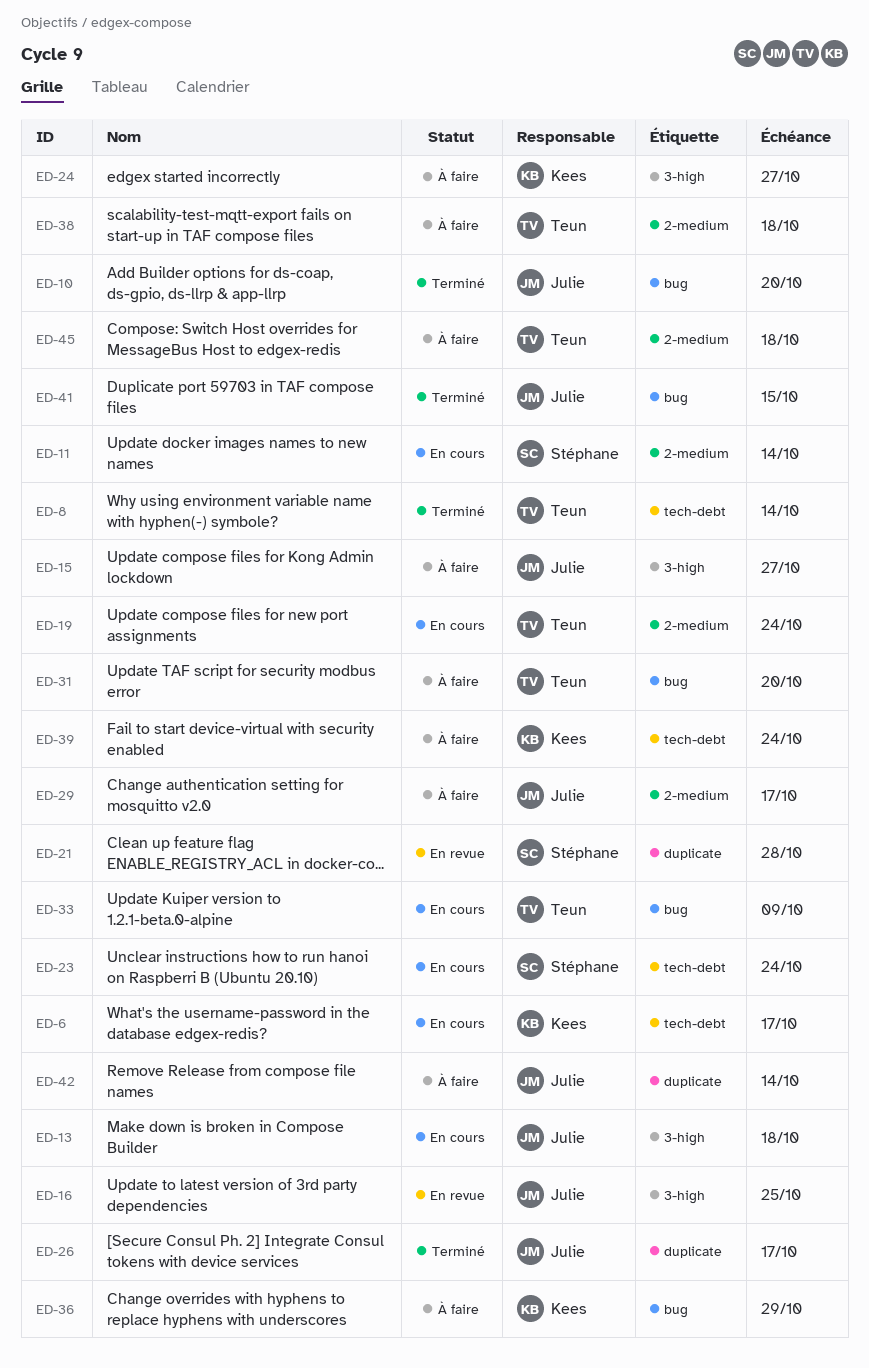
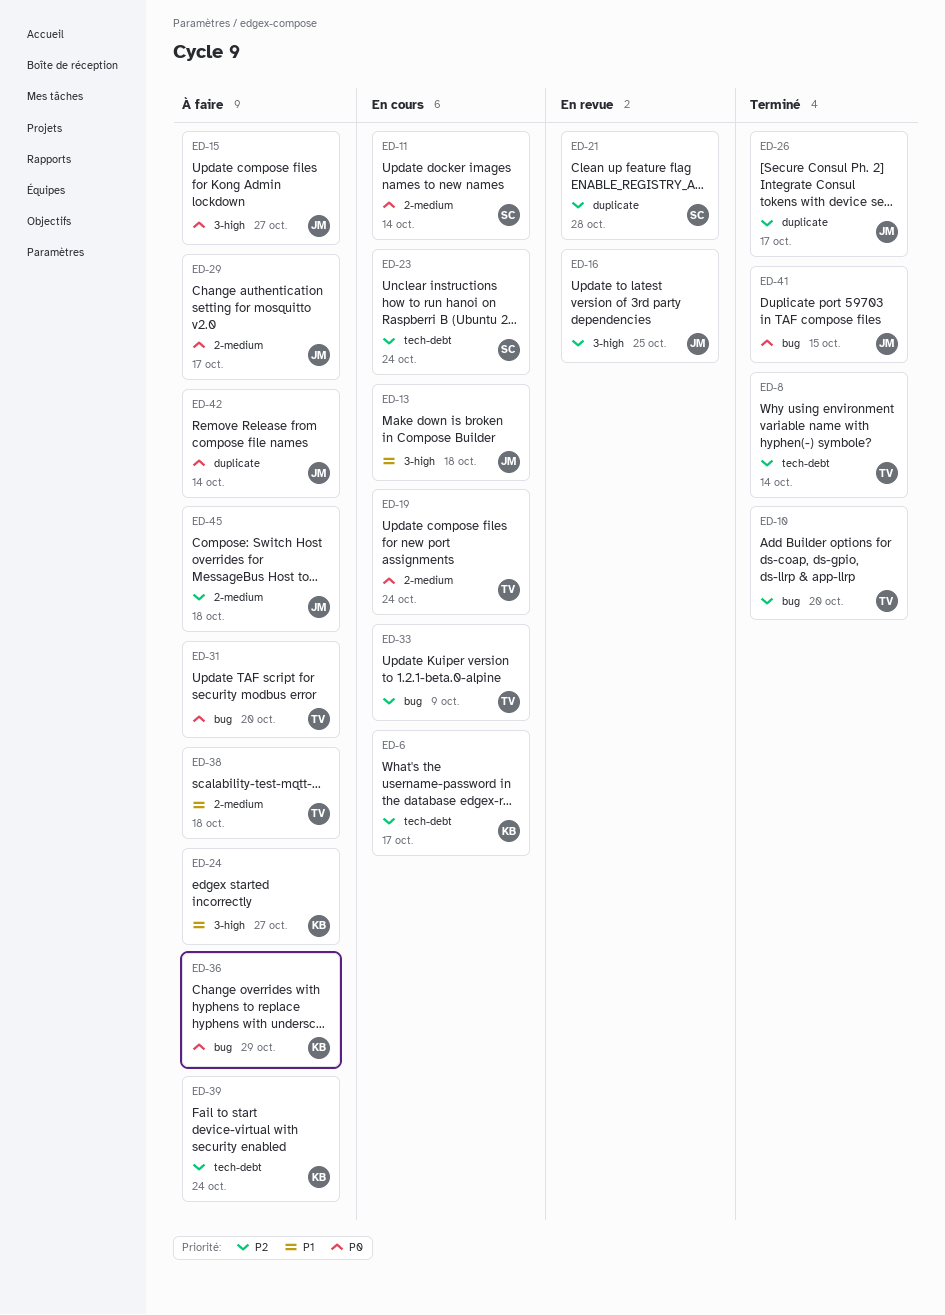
ED-10, owner: Julie -> Teun
ED-45, owner: Teun -> Julie

